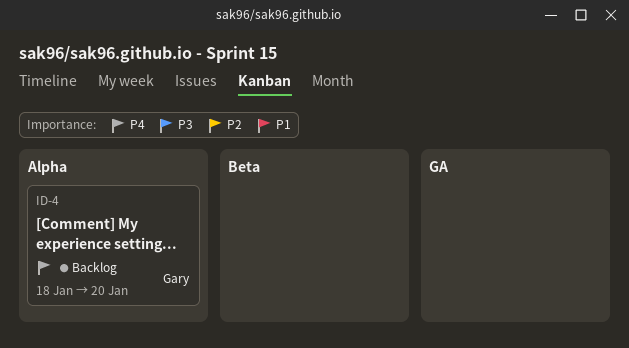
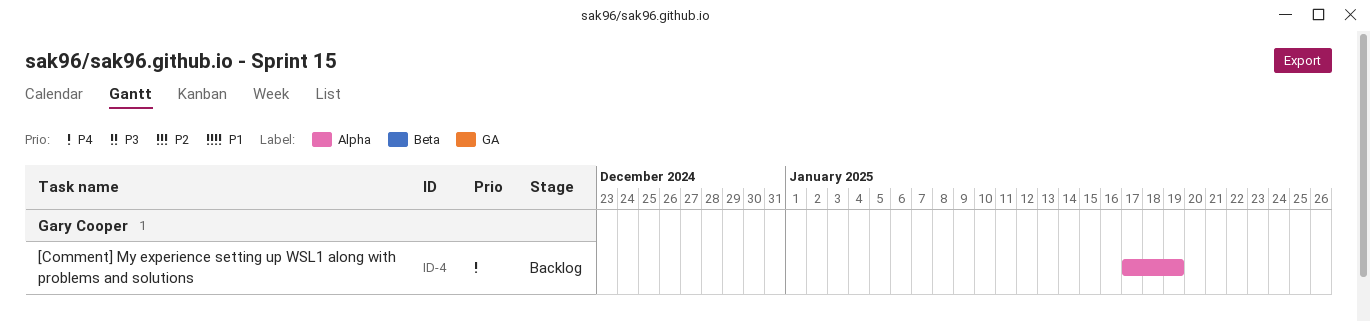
ID-4, start: Jan 18 -> Jan 17
ID-4, due: Jan 20 -> Jan 19

